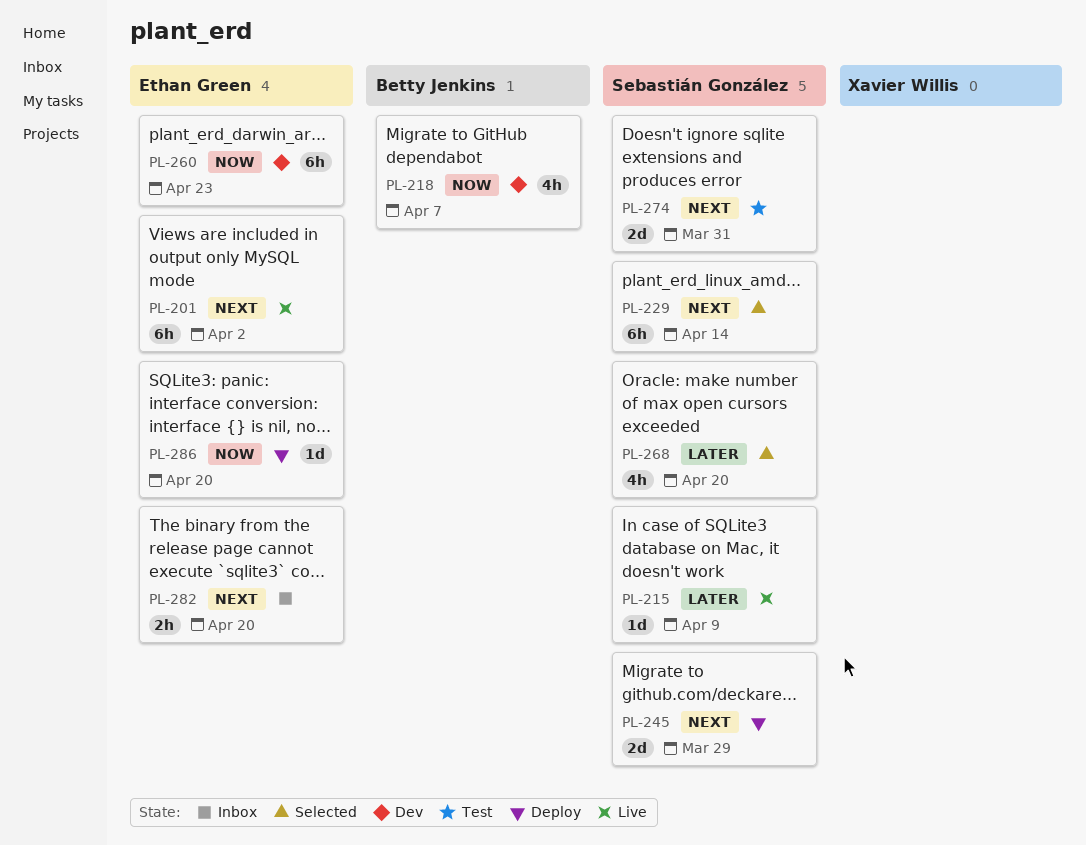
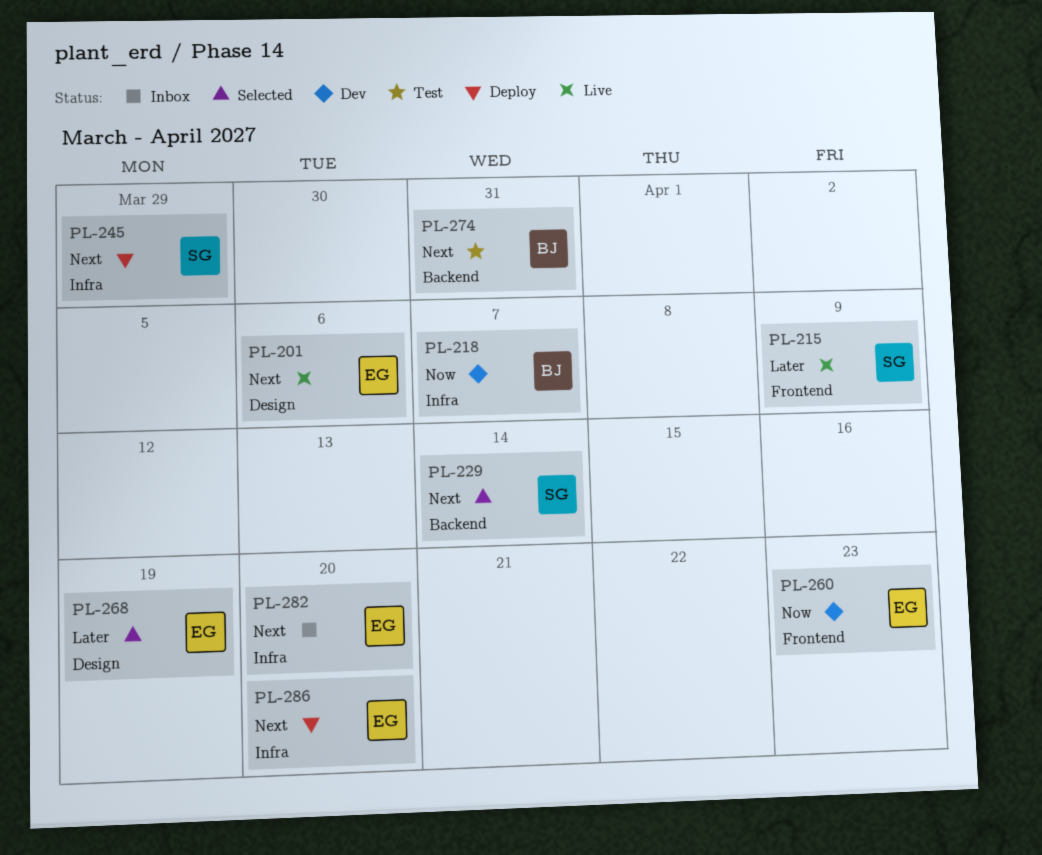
PL-201, due: Apr 2 -> Apr 6
PL-268, owner: Sebastián González -> Ethan Green
PL-268, due: Apr 20 -> Apr 19
PL-274, owner: Sebastián González -> Betty Jenkins
PL-286, priority: Now -> Next

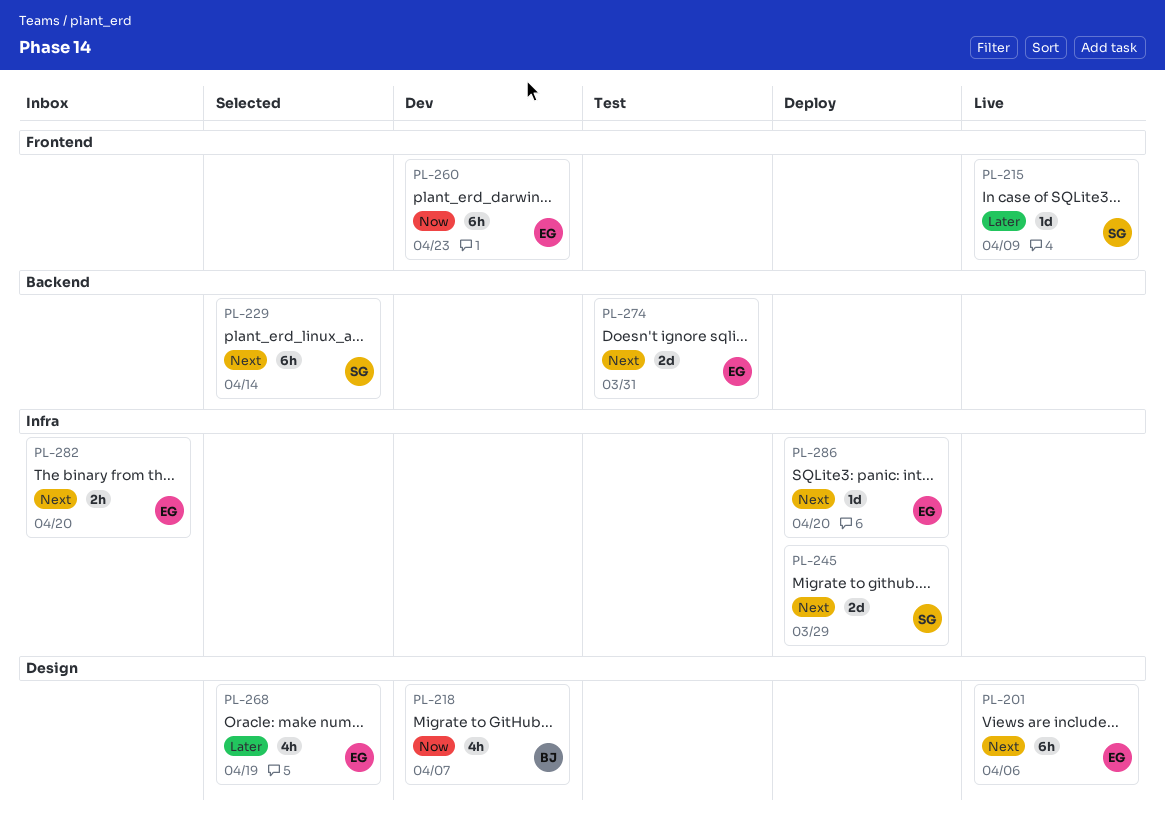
PL-218, label: Infra -> Design
PL-274, owner: BJ -> EG

